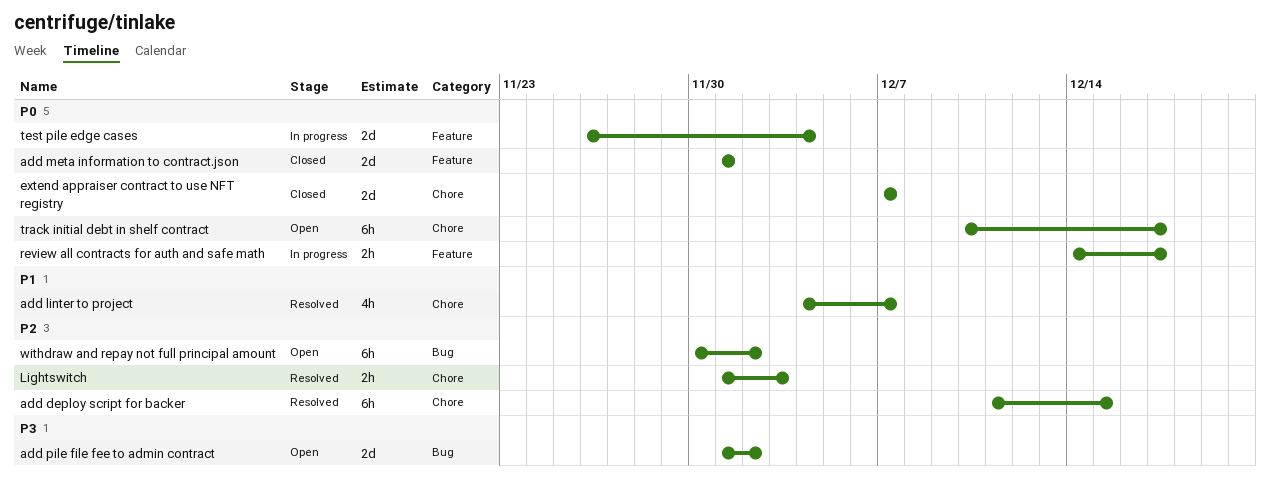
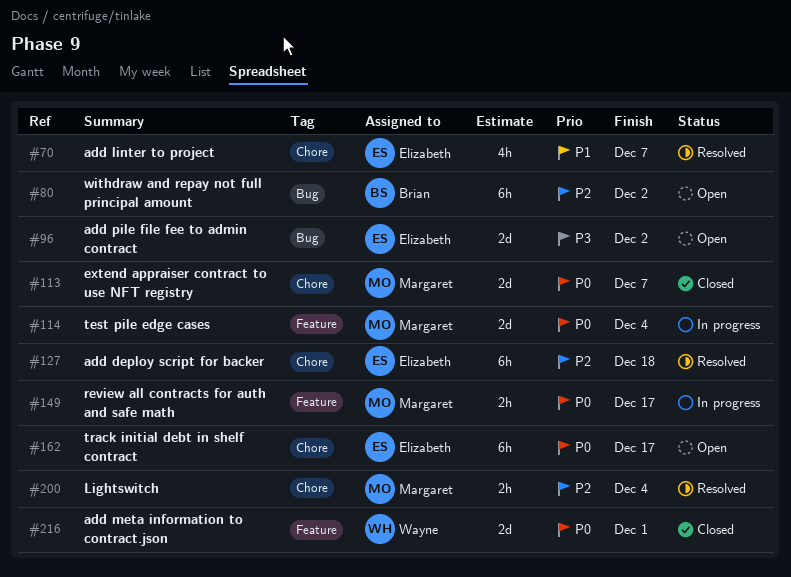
add deploy script for backer, due: Dec 15 -> Dec 18
Lightswitch, due: Dec 3 -> Dec 4

